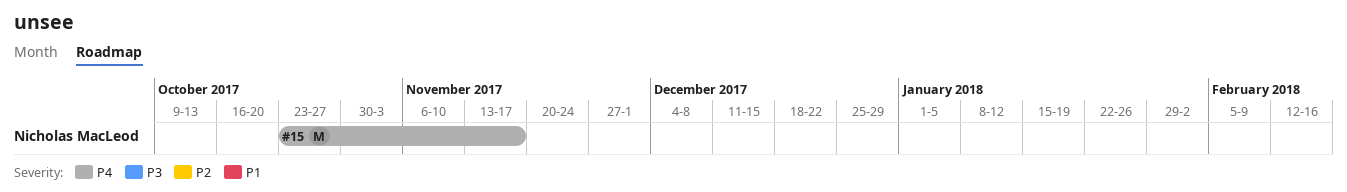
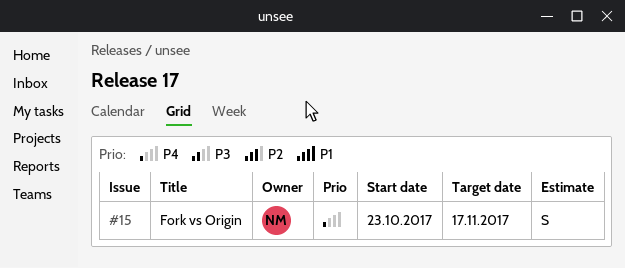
#15, estimate: M -> S

